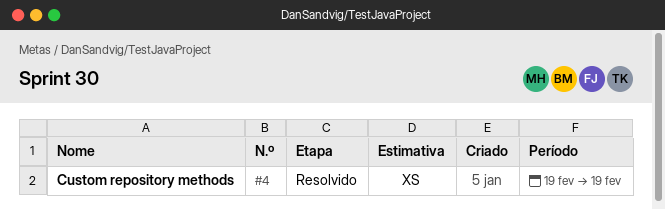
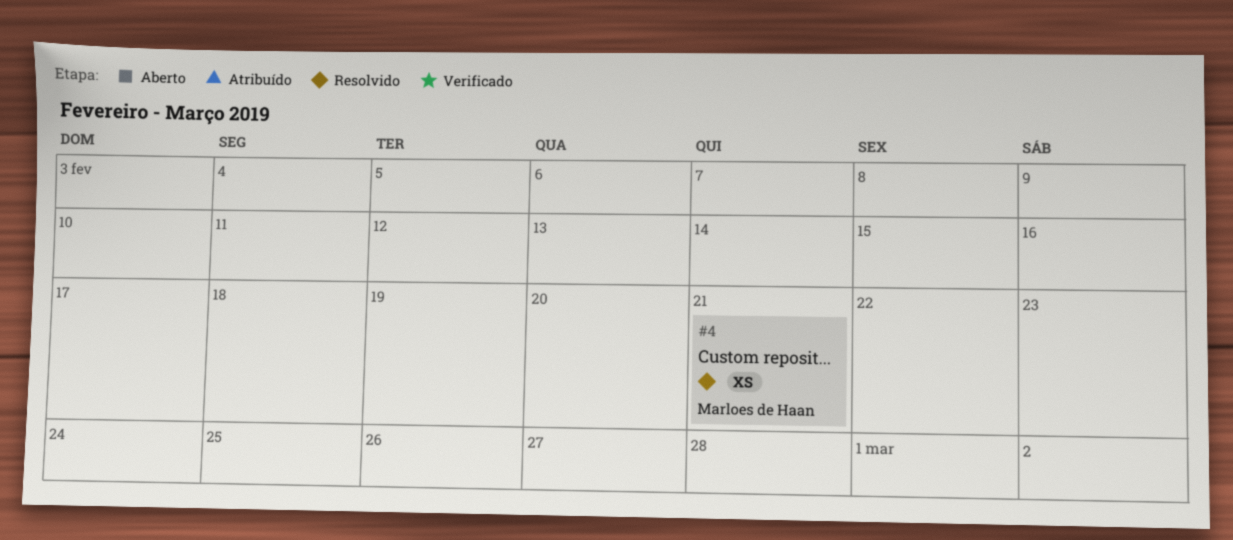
#4, due: Feb 19 -> Feb 21

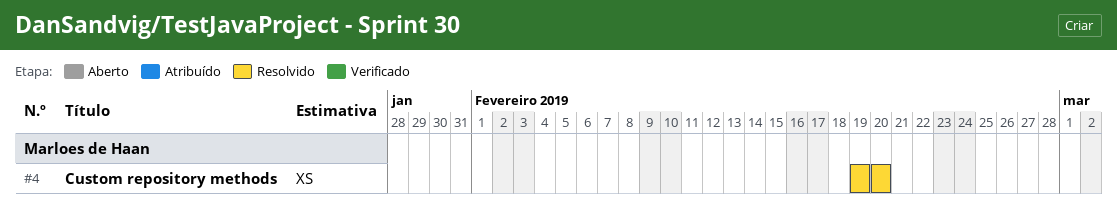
#4, due: Feb 21 -> Feb 20

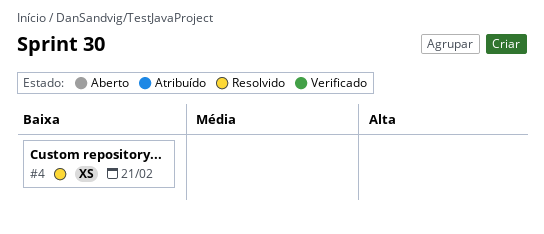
#4, due: Feb 20 -> Feb 21

